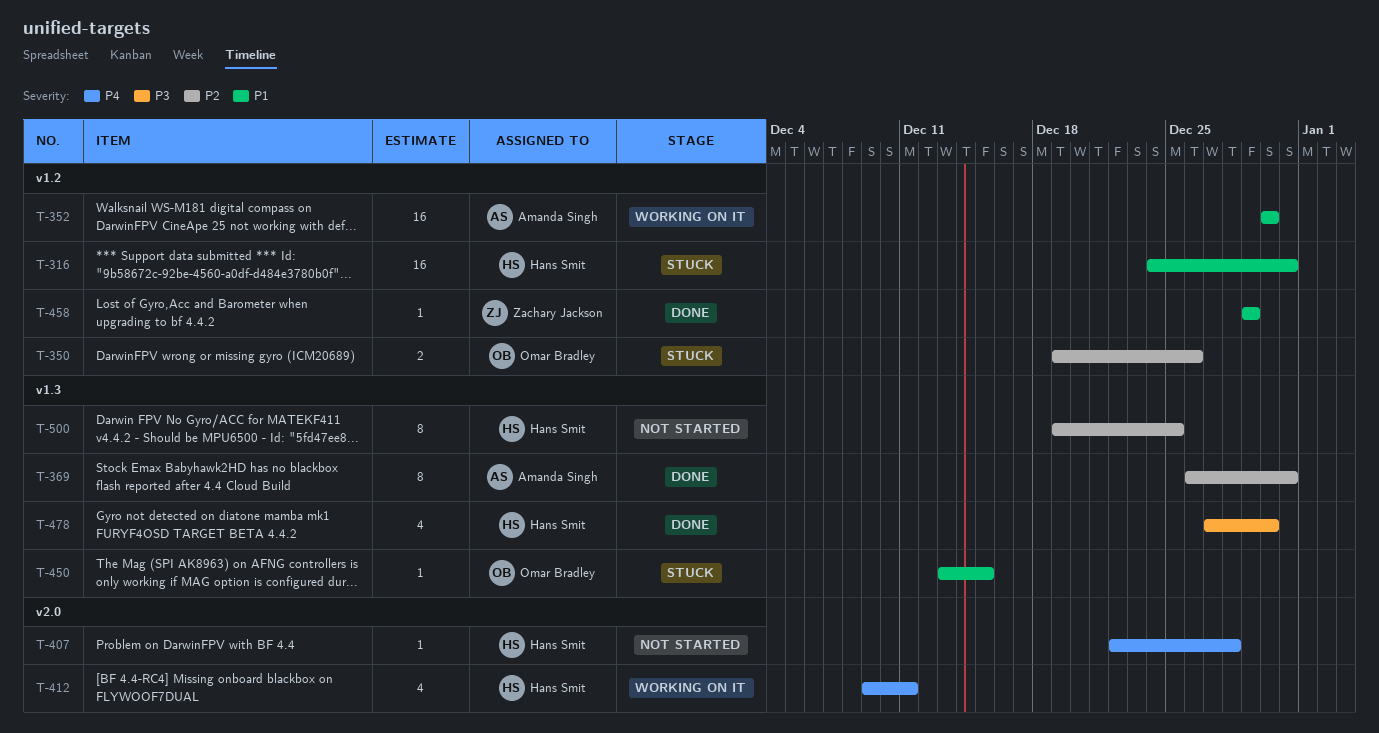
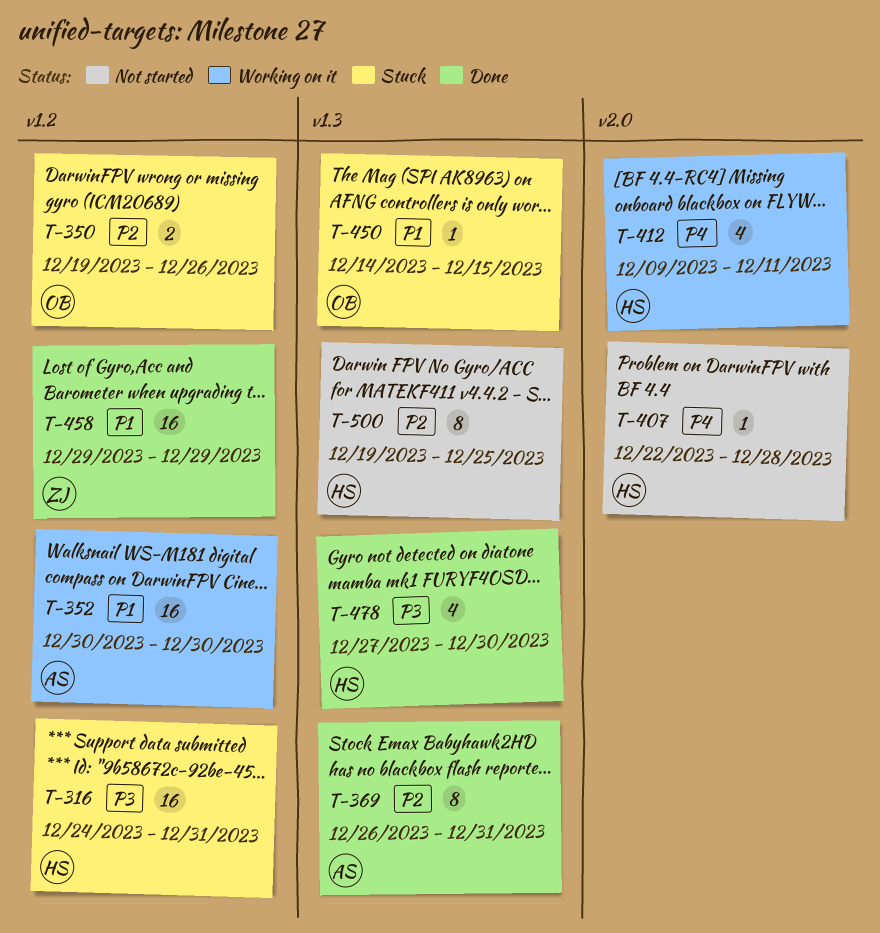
T-316, priority: P1 -> P3
T-450, start: Dec 13 -> Dec 14
T-458, estimate: 1 -> 16

